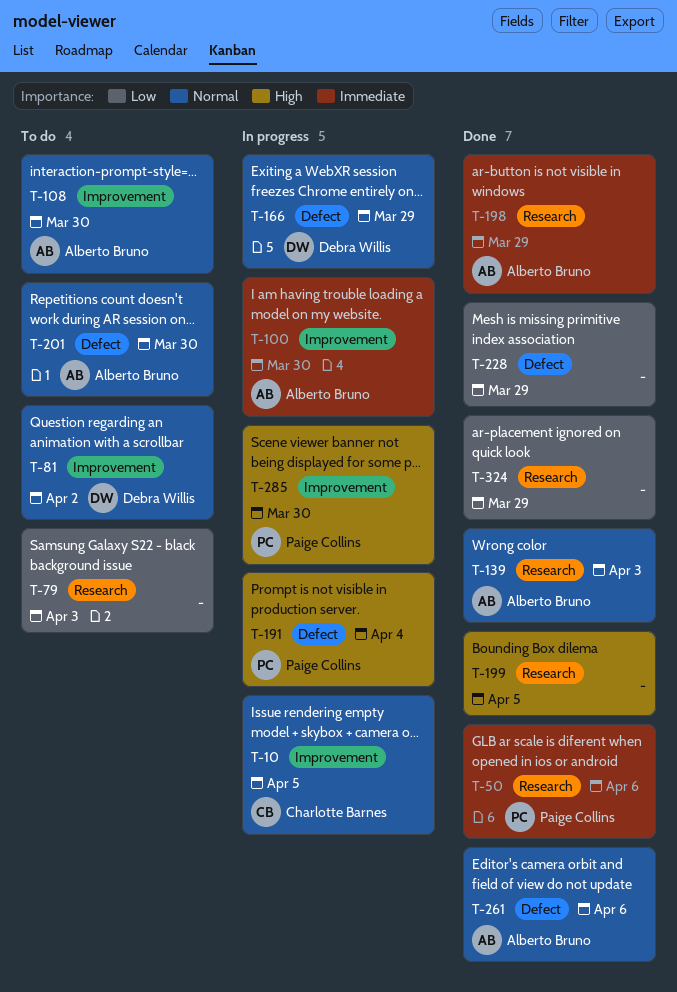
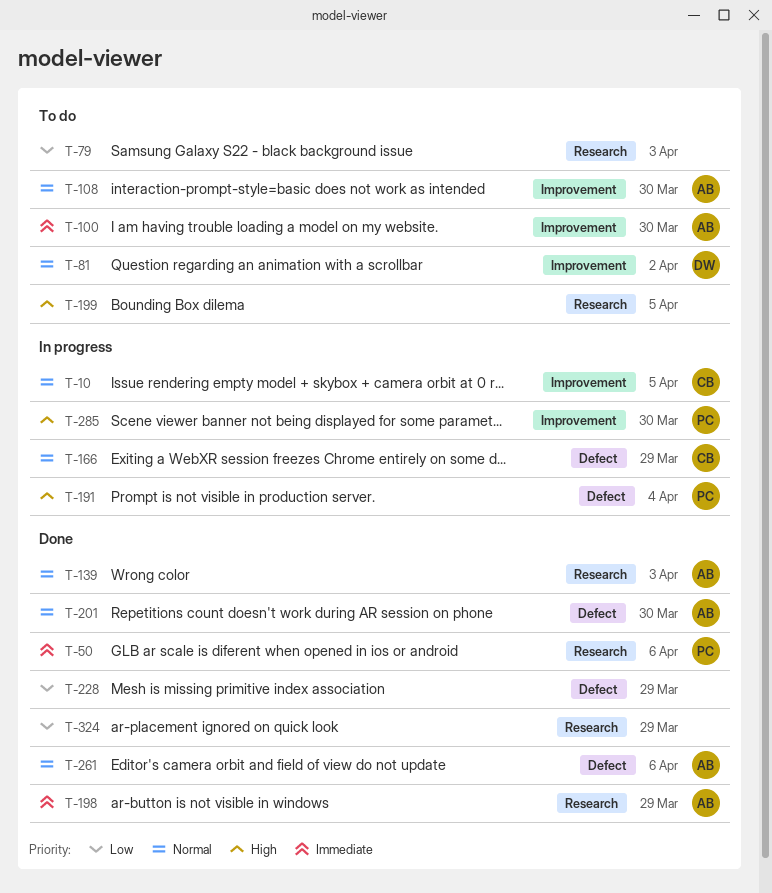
T-100, status: In progress -> To do
T-166, owner: Debra Willis -> Charlotte Barnes
T-199, status: Done -> To do
T-201, status: To do -> Done

